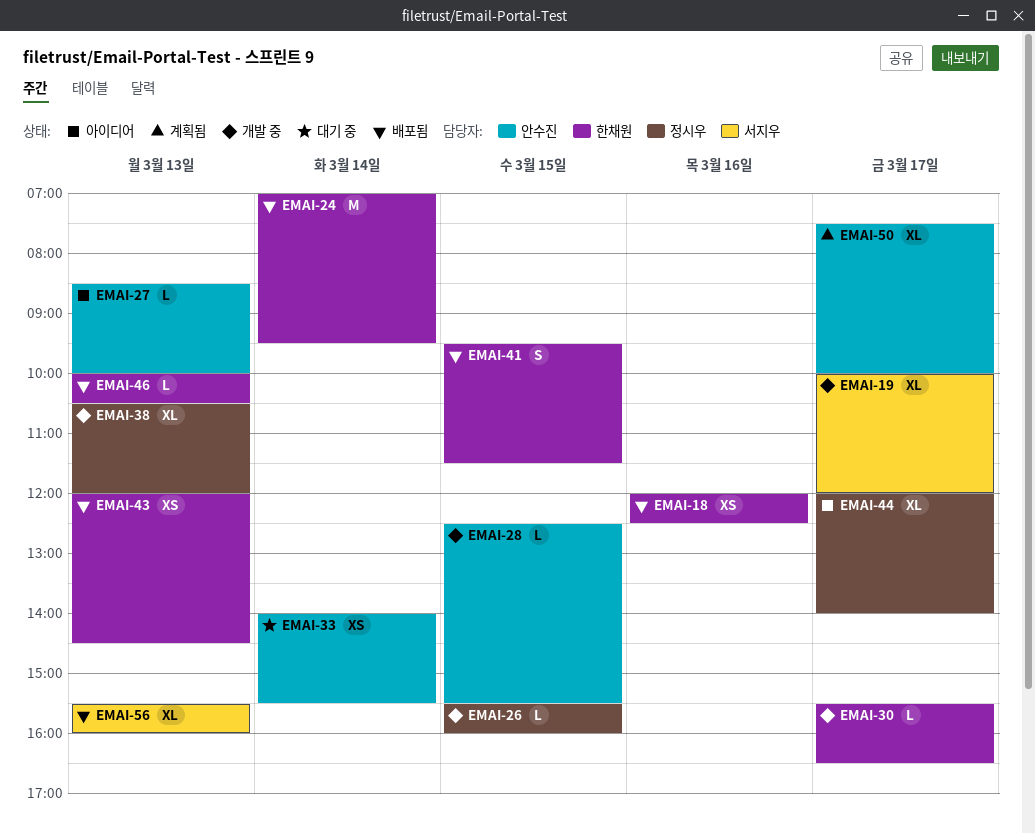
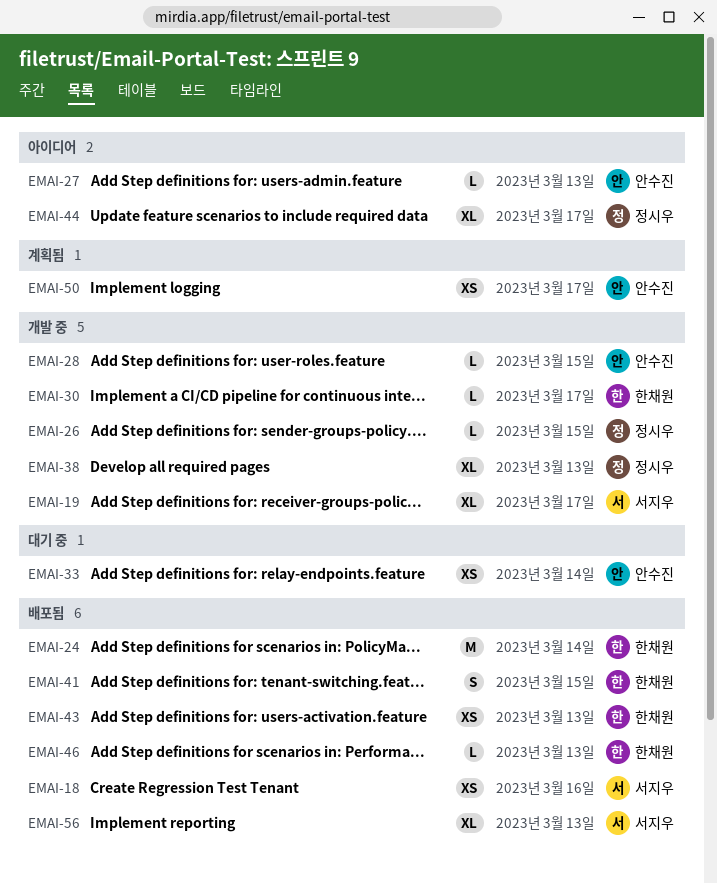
EMAI-18, owner: 한채원 -> 서지우
EMAI-50, estimate: XL -> XS

